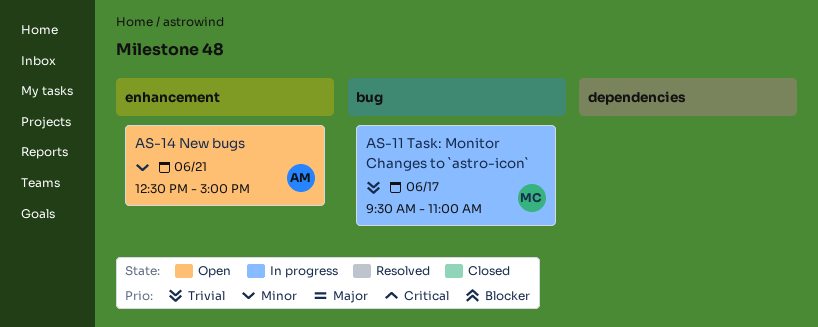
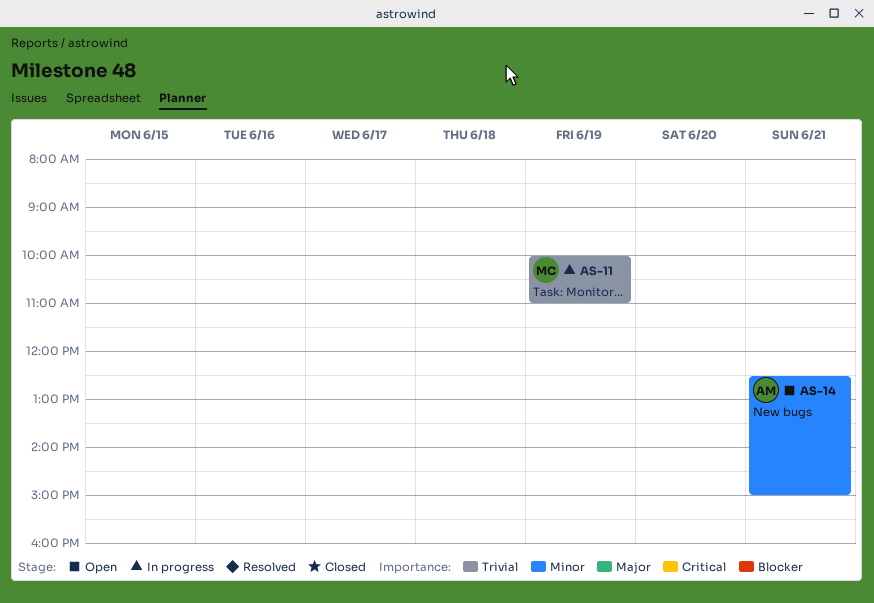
AS-11, day: Jun 17 -> Jun 19
AS-11, begins: 09:30 -> 10:00

